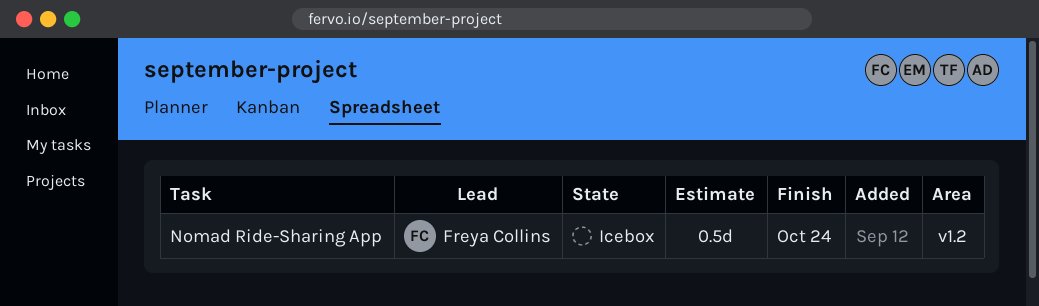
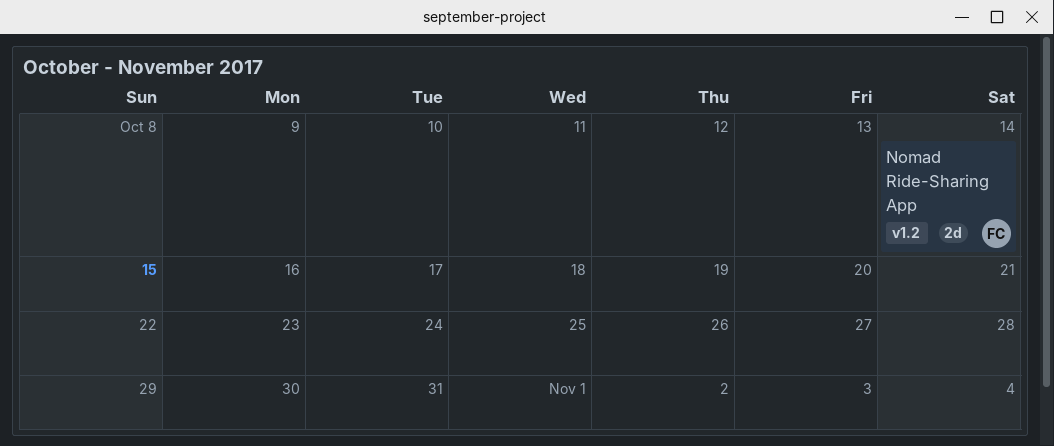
Nomad Ride-Sharing App, estimate: 0.5d -> 2d
Nomad Ride-Sharing App, due: Oct 24 -> Oct 14

